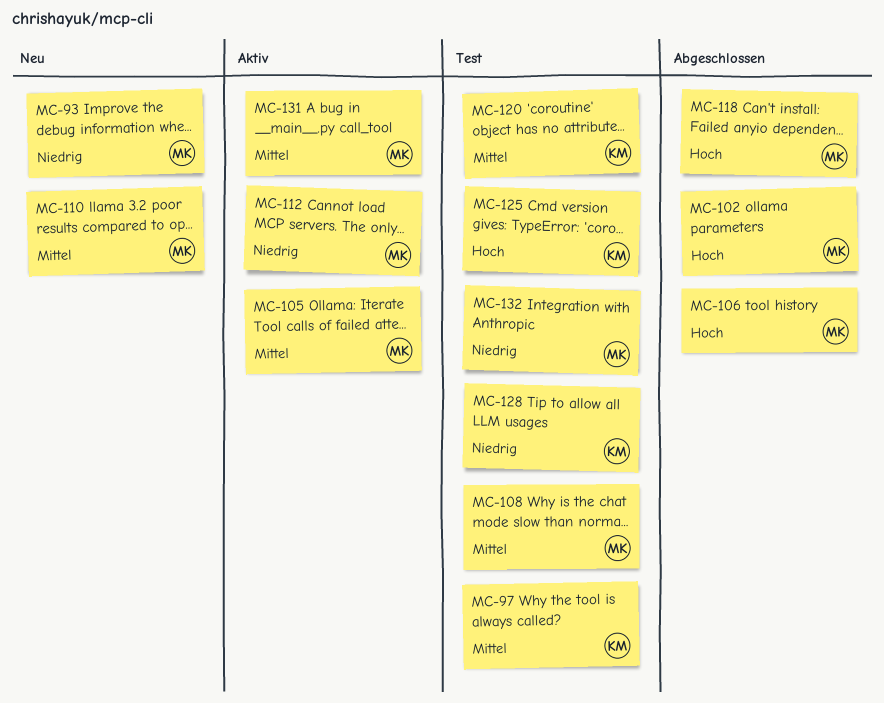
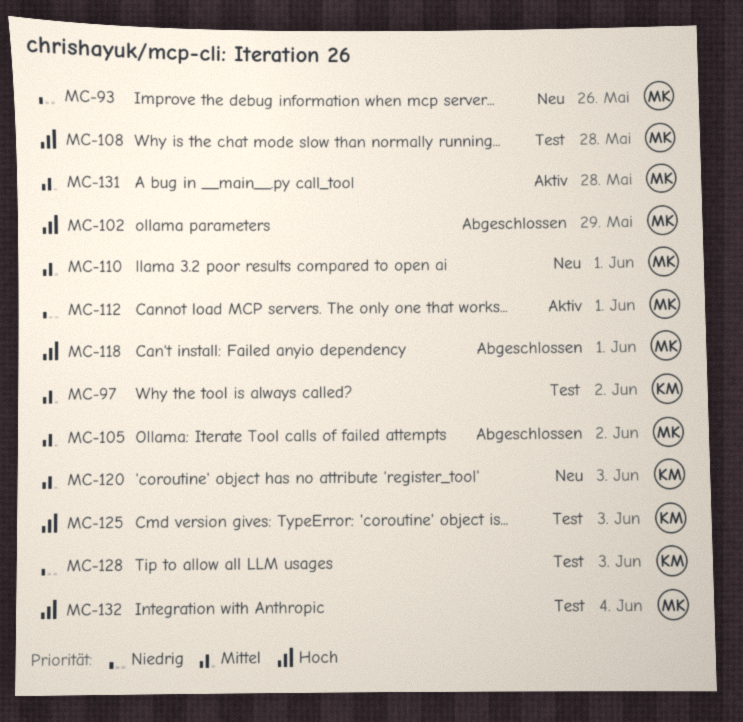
MC-105, status: Aktiv -> Abgeschlossen
MC-106: present -> none
MC-108, priority: Mittel -> Hoch
MC-120, status: Test -> Neu
MC-132, priority: Niedrig -> Hoch

